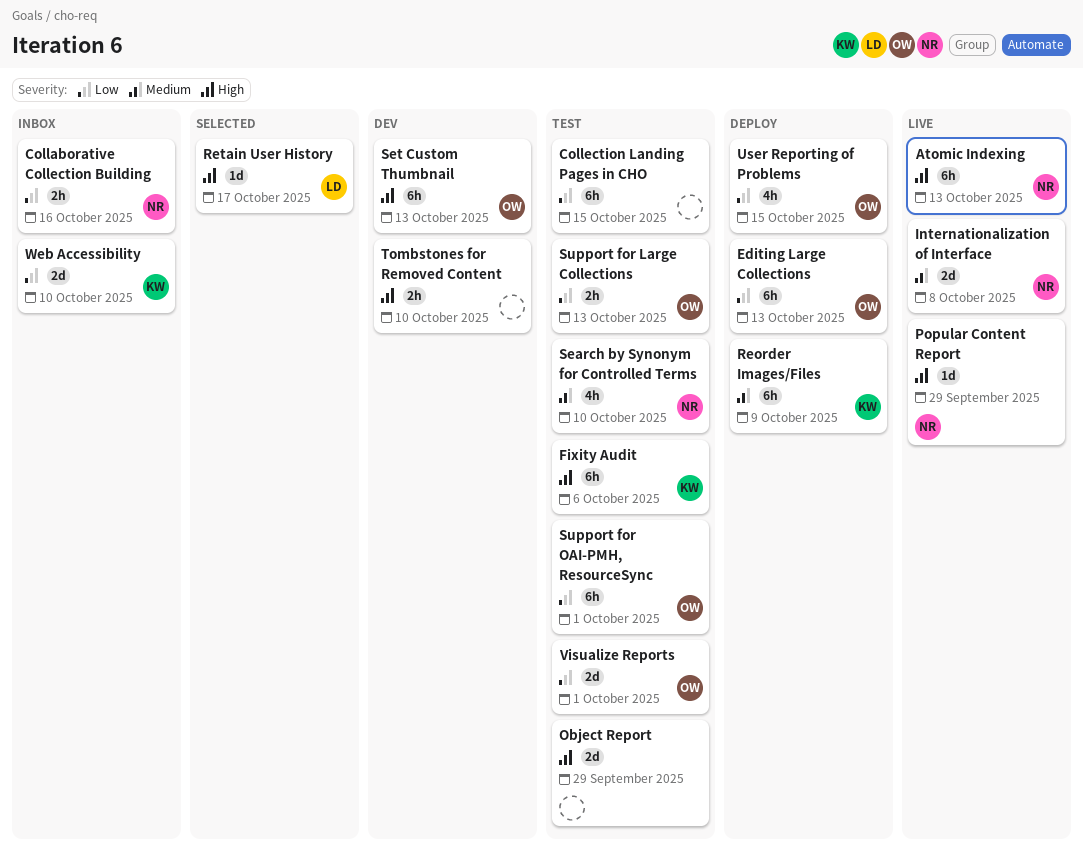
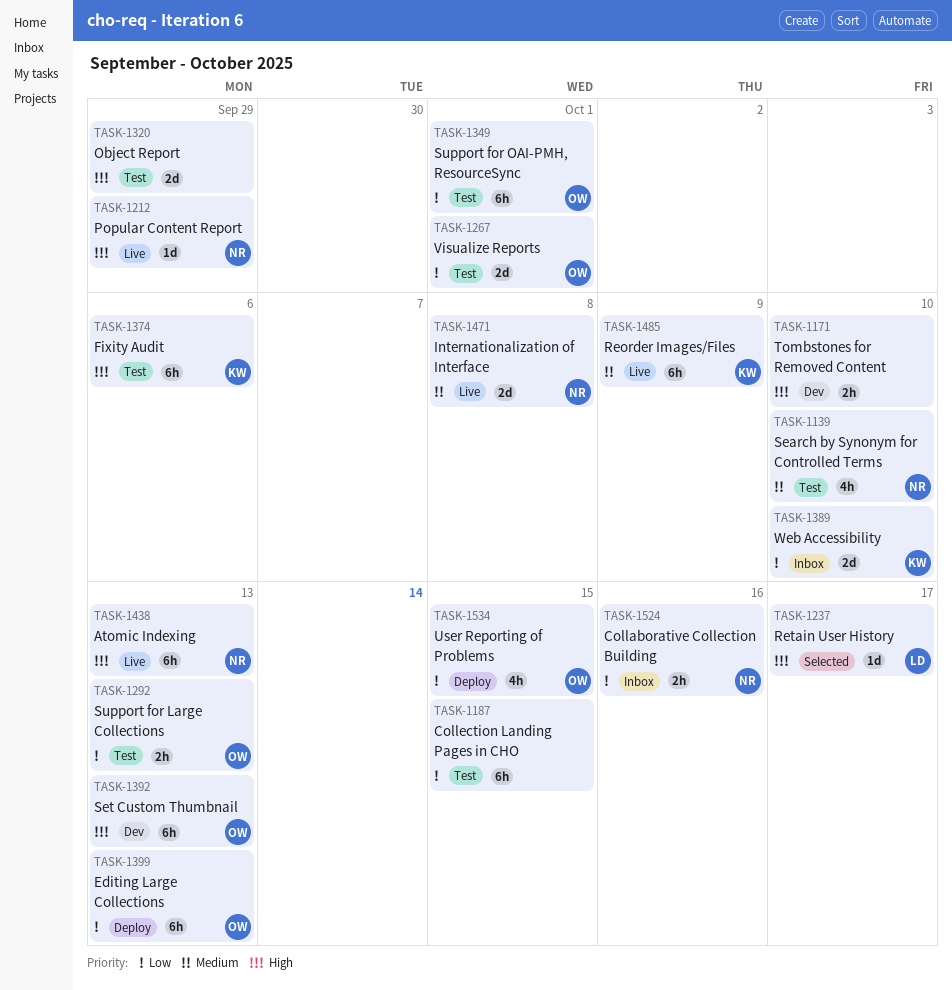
Reorder Images/Files, status: Deploy -> Live

